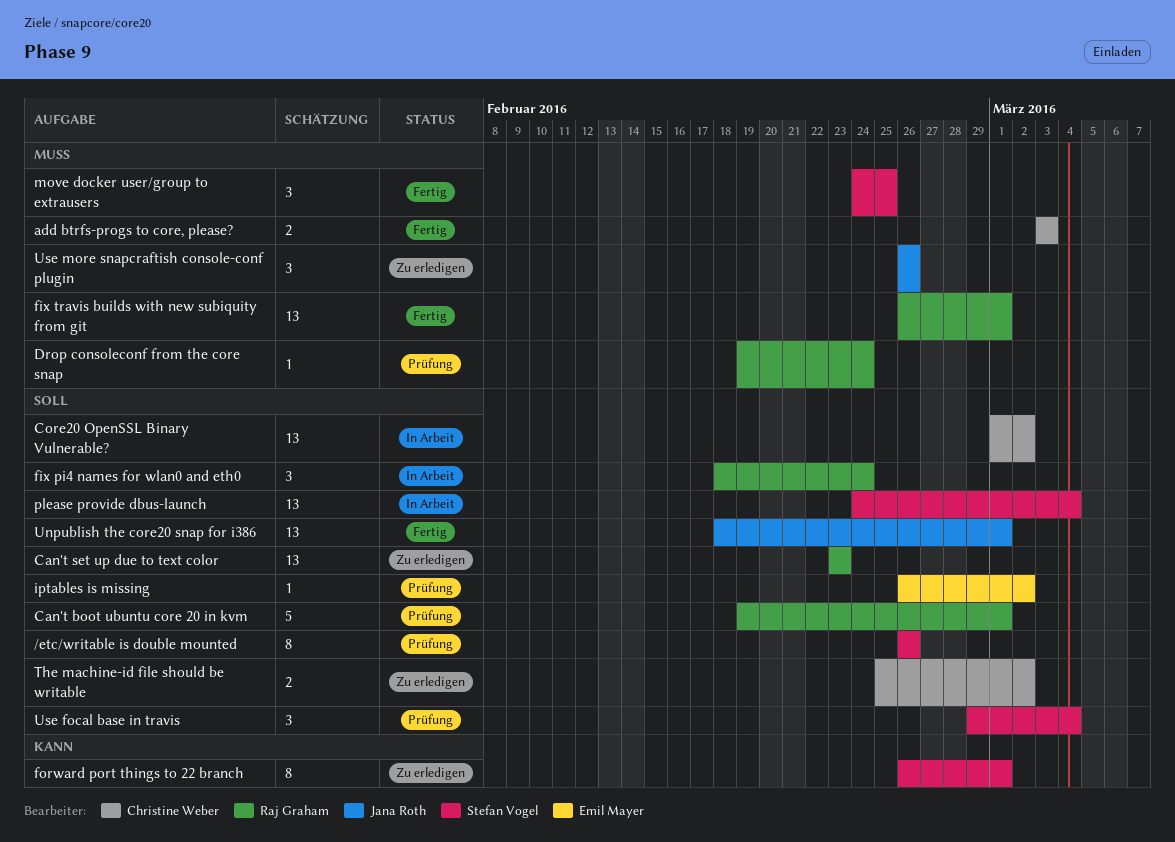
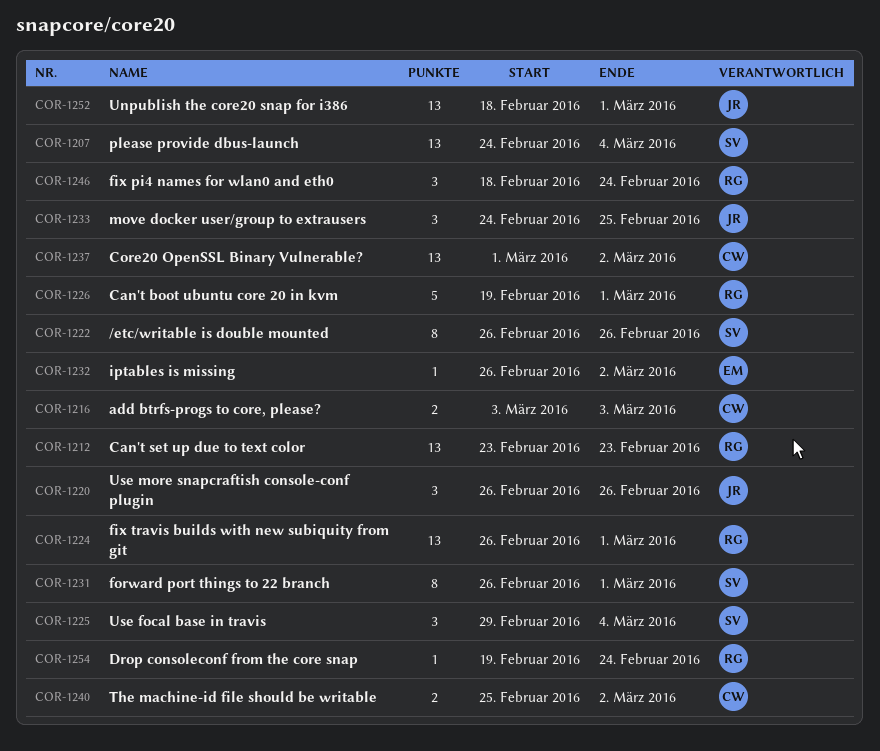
move docker user/group to extrausers, owner: Stefan Vogel -> Jana Roth

